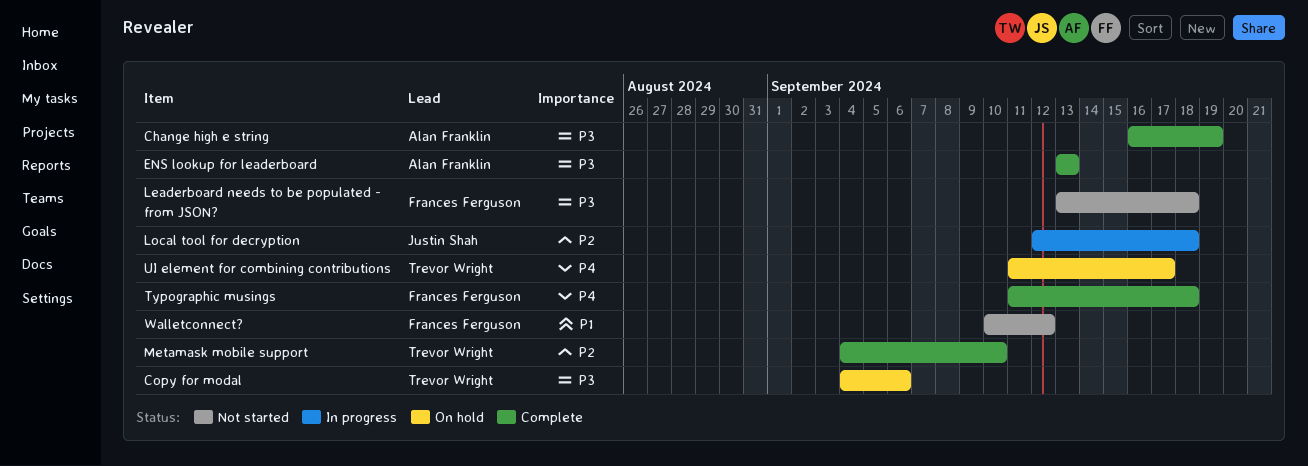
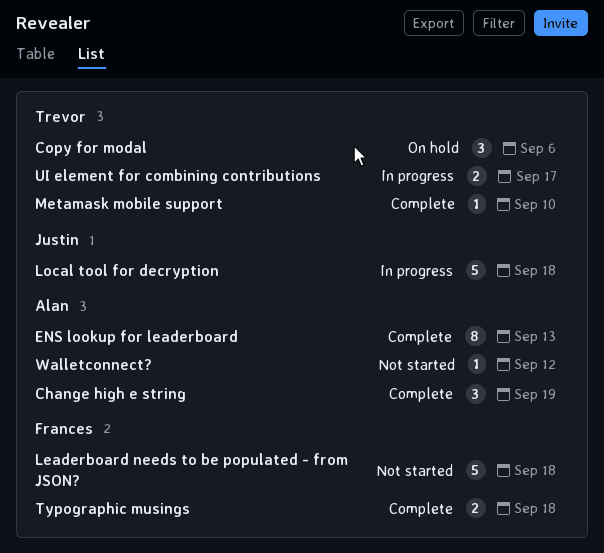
UI element for combining contributions, status: On hold -> In progress
Walletconnect?, owner: Frances Ferguson -> Alan Franklin

